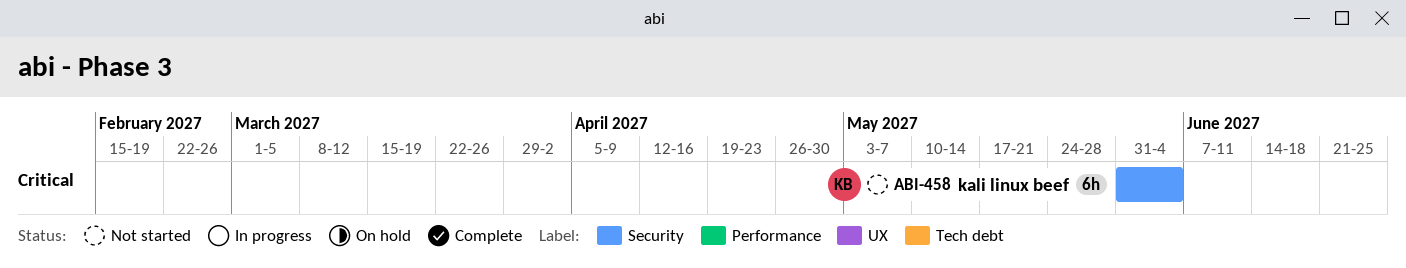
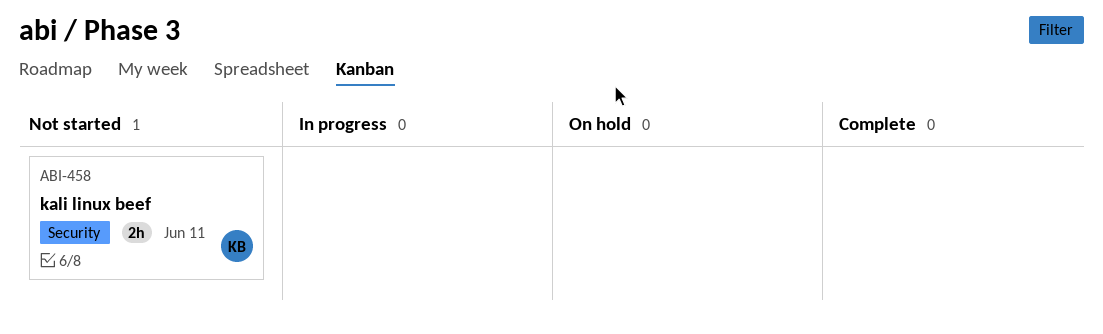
ABI-458, estimate: 6h -> 2h
ABI-458, due: Jun 4 -> Jun 11

